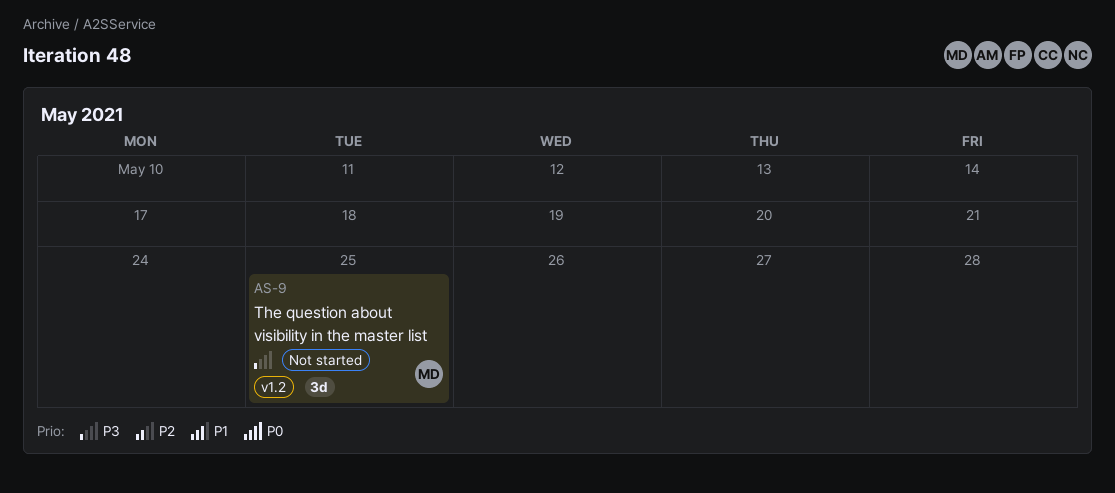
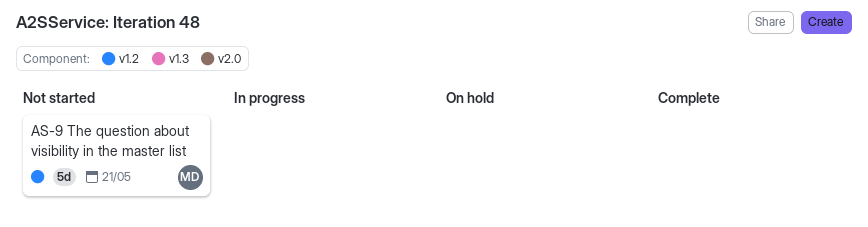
AS-9, estimate: 3d -> 5d
AS-9, due: May 25 -> May 21

